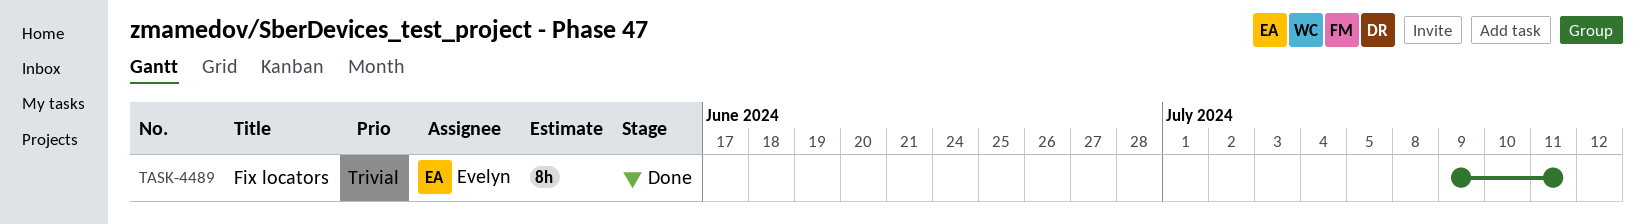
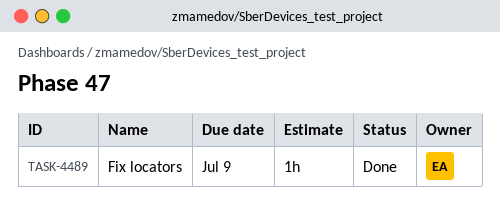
TASK-4489, estimate: 8h -> 1h
TASK-4489, due: Jul 11 -> Jul 9

